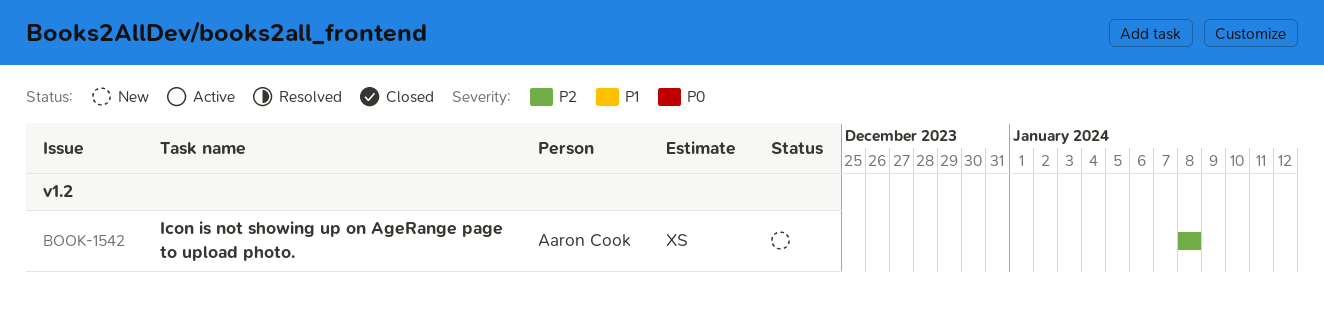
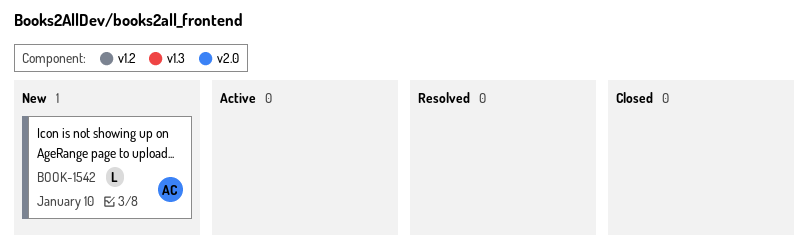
BOOK-1542, estimate: XS -> L
BOOK-1542, due: Jan 8 -> Jan 10

